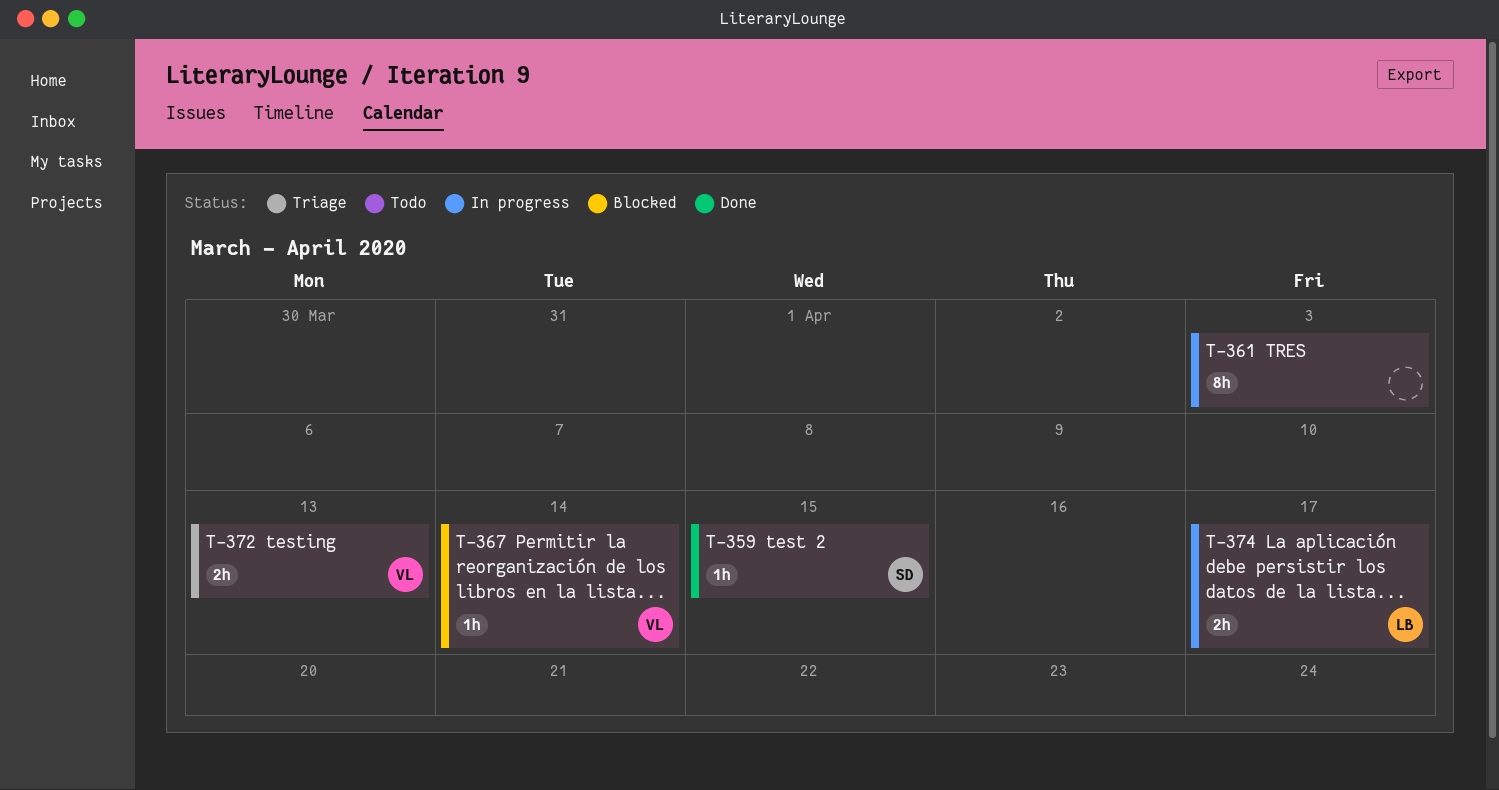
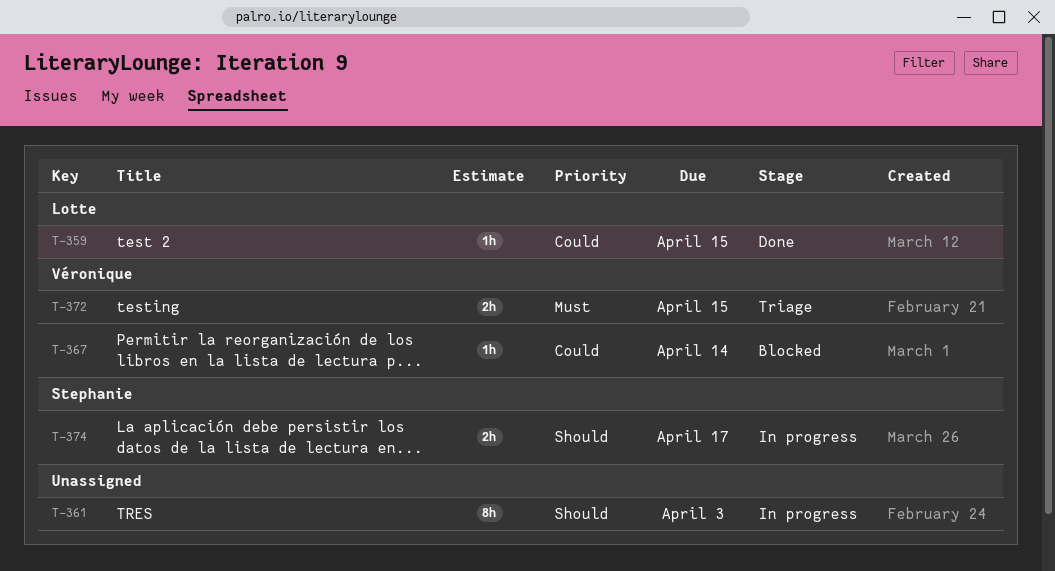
T-359, owner: Stephanie -> Lotte
T-372, due: Apr 13 -> Apr 15
T-374, owner: Lotte -> Stephanie

